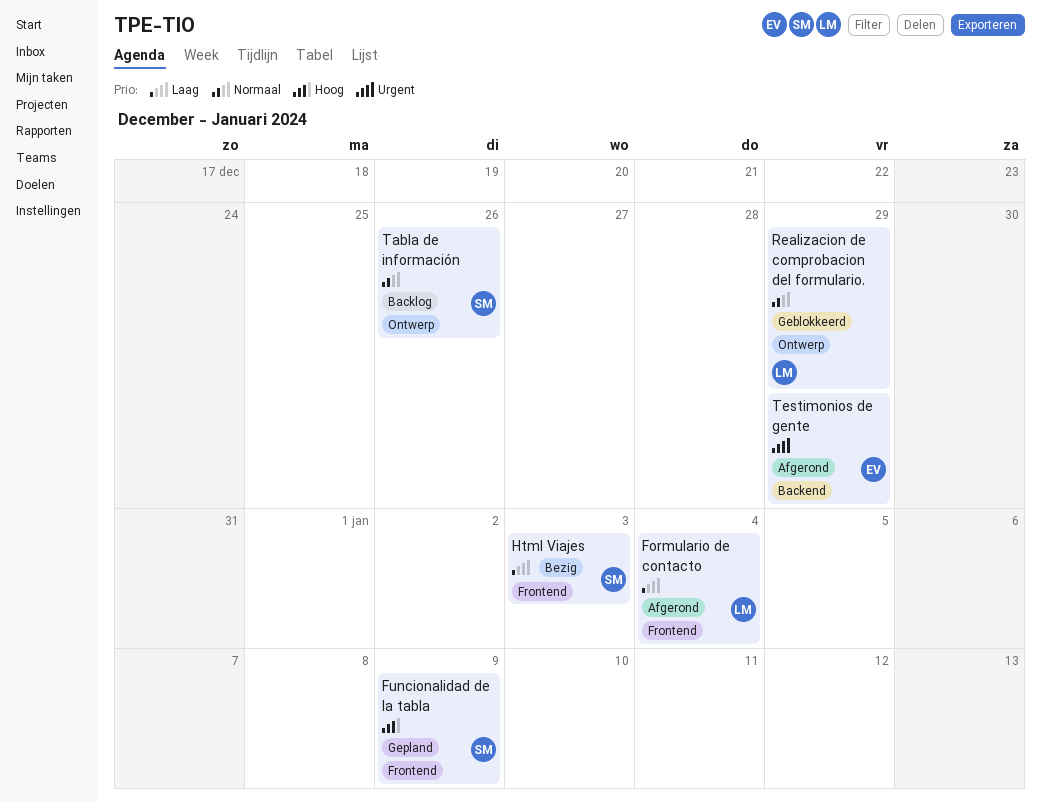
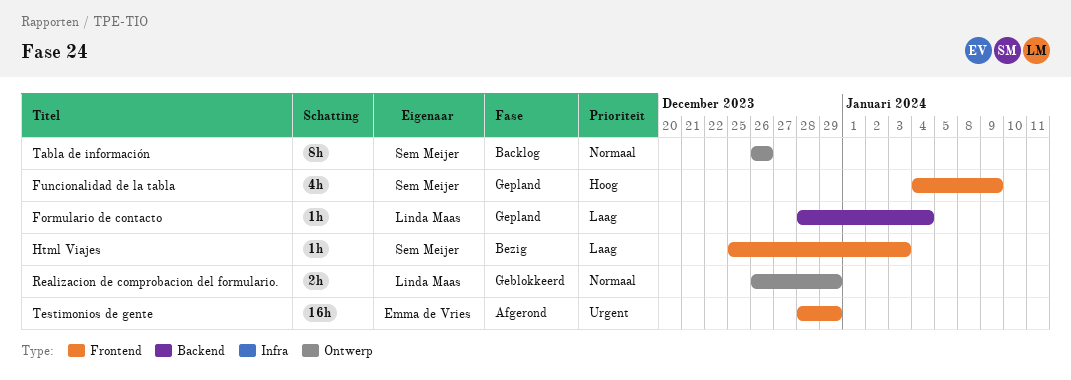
Formulario de contacto, status: Afgerond -> Gepland
Formulario de contacto, label: Frontend -> Backend
Testimonios de gente, label: Backend -> Frontend

